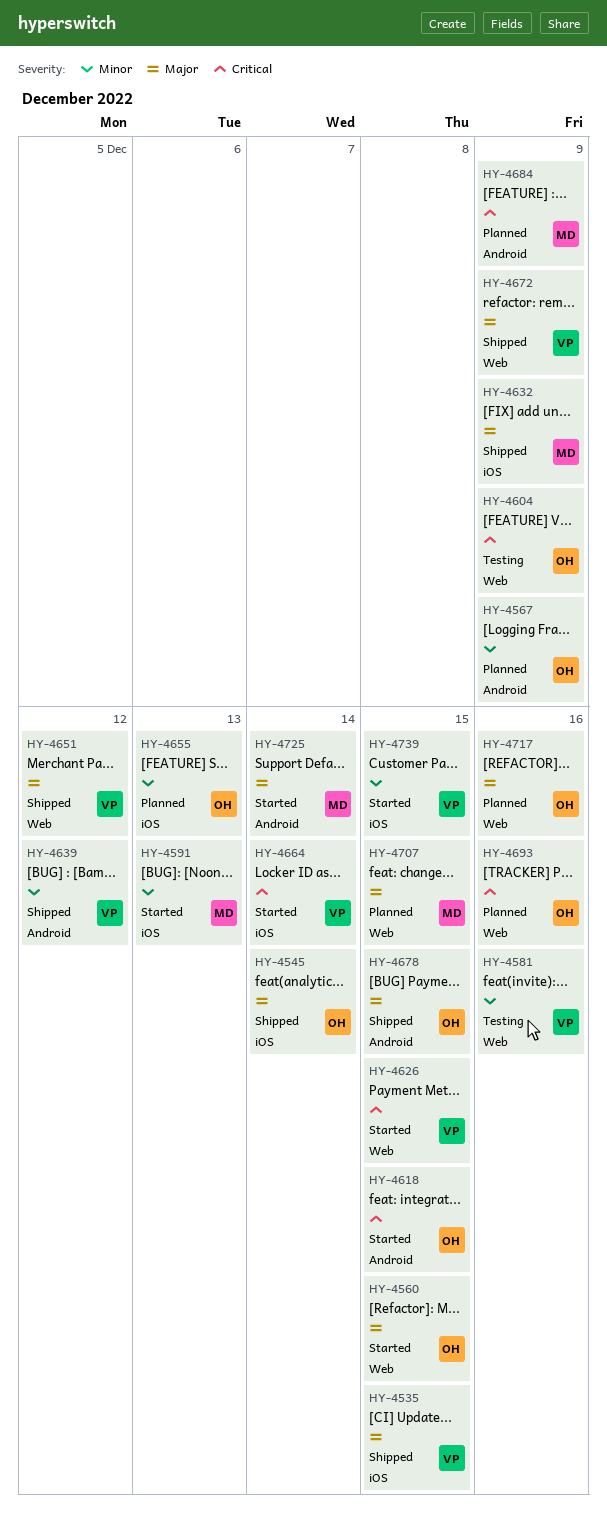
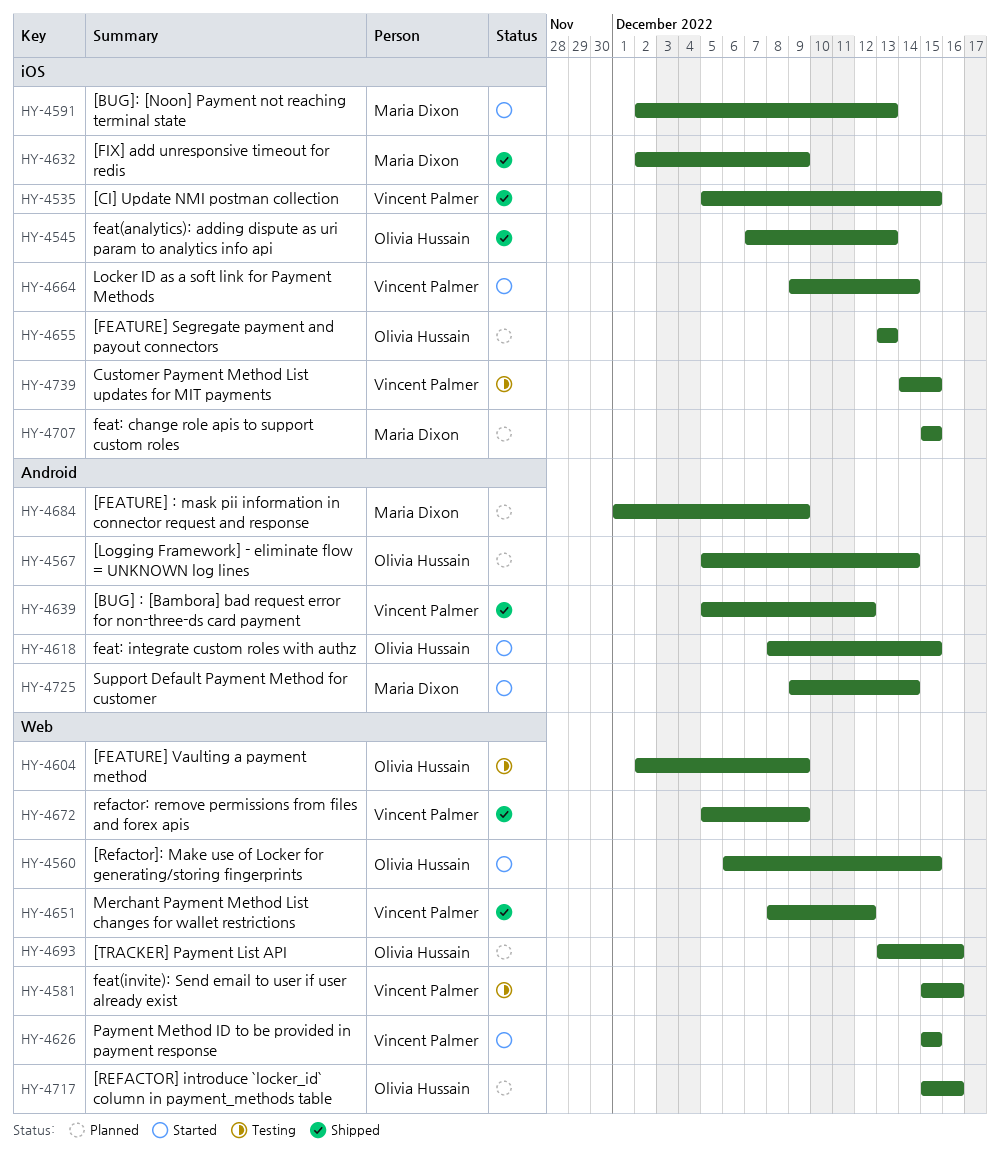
HY-4545, due: Dec 14 -> Dec 13
HY-4567, due: Dec 9 -> Dec 14
HY-4678: present -> none
HY-4707, label: Web -> iOS
HY-4739, status: Started -> Testing

